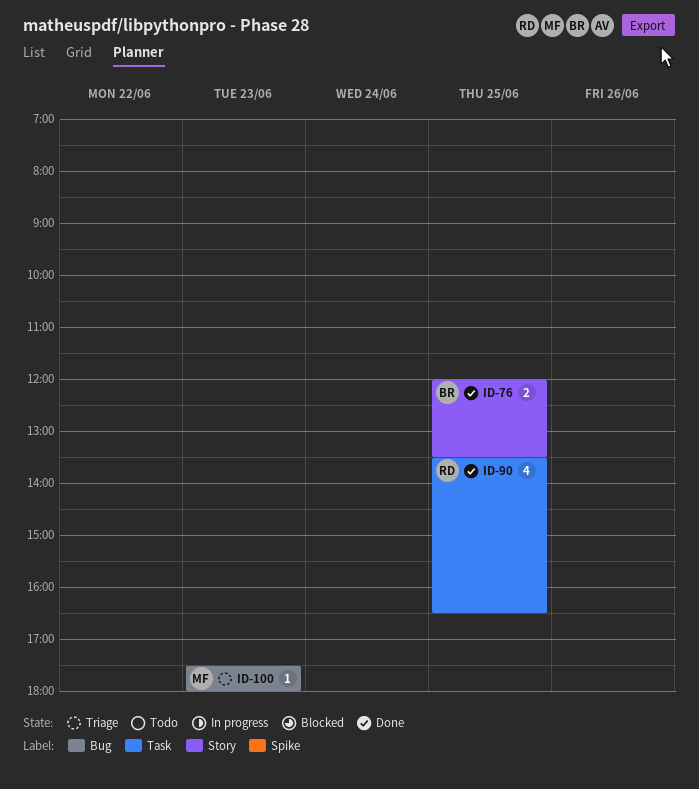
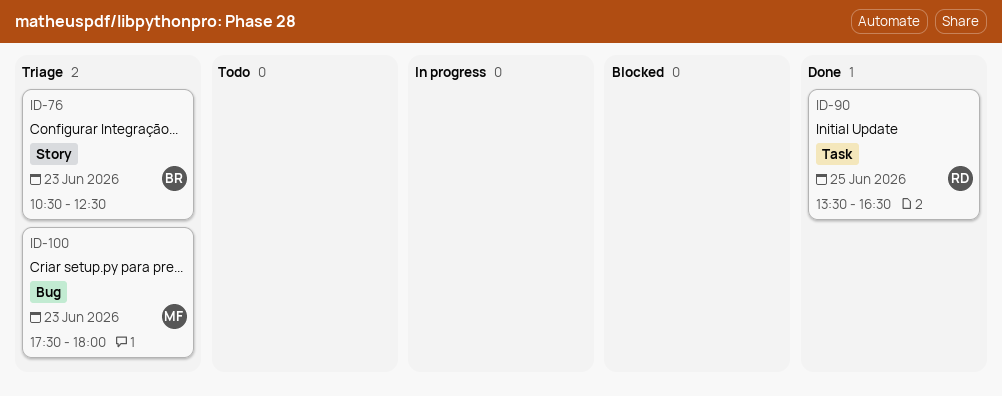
ID-76, status: Done -> Triage
ID-76, day: Jun 25 -> Jun 23
ID-76, begins: 12:00 -> 10:30
ID-76, ends: 13:30 -> 12:30

